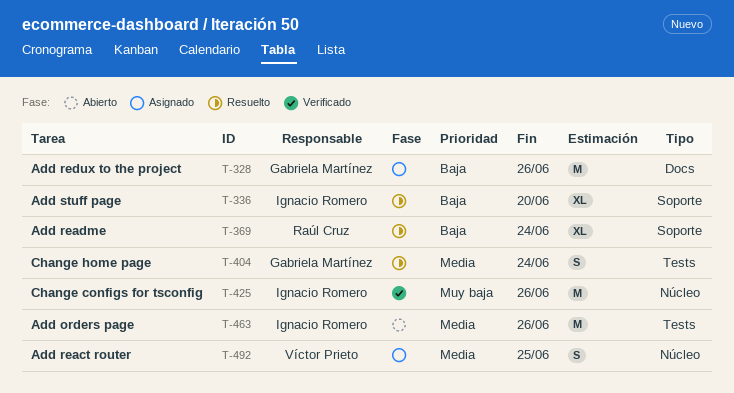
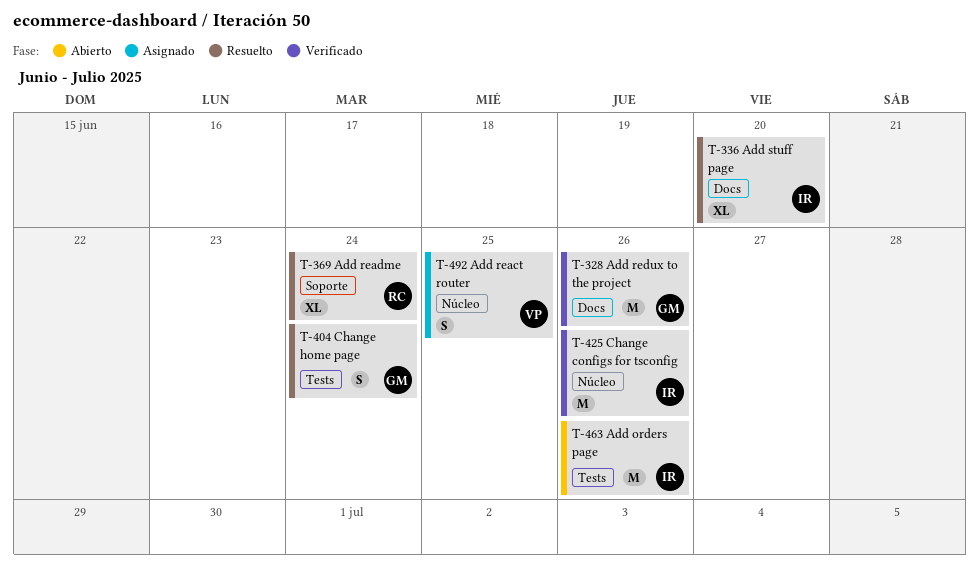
T-328, status: Asignado -> Verificado
T-336, label: Soporte -> Docs

